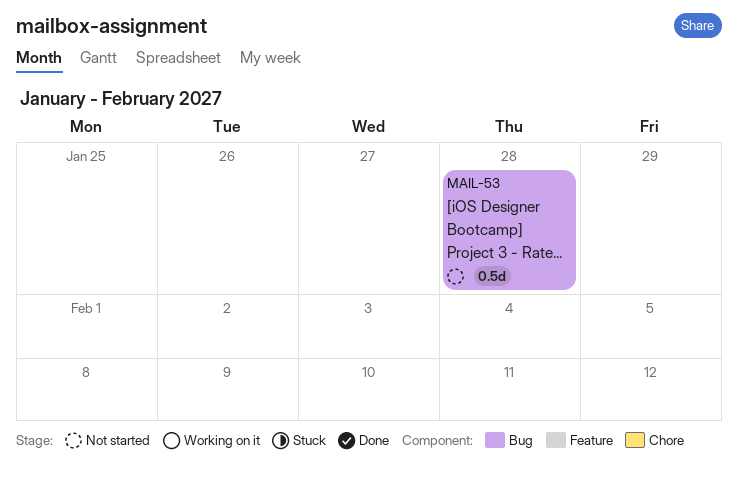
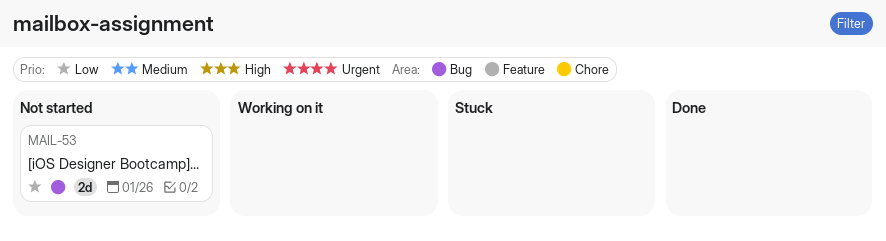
MAIL-53, estimate: 0.5d -> 2d
MAIL-53, due: Jan 28 -> Jan 26

